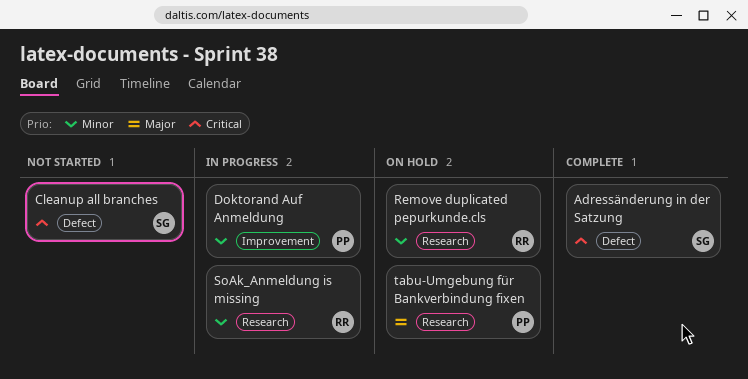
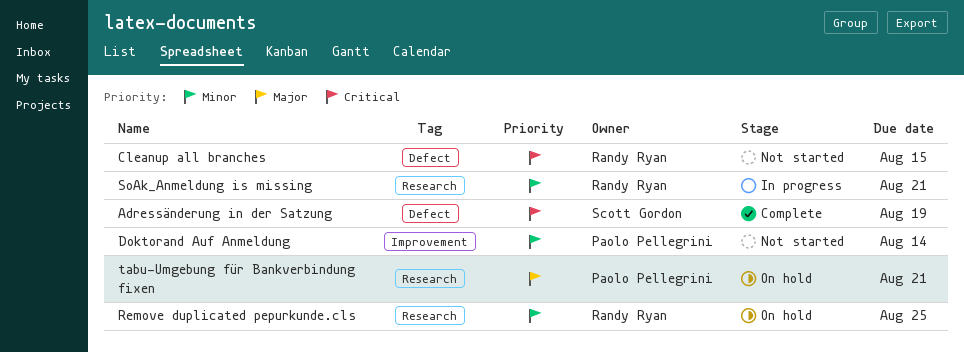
Cleanup all branches, owner: Scott Gordon -> Randy Ryan
Doktorand Auf Anmeldung, status: In progress -> Not started

